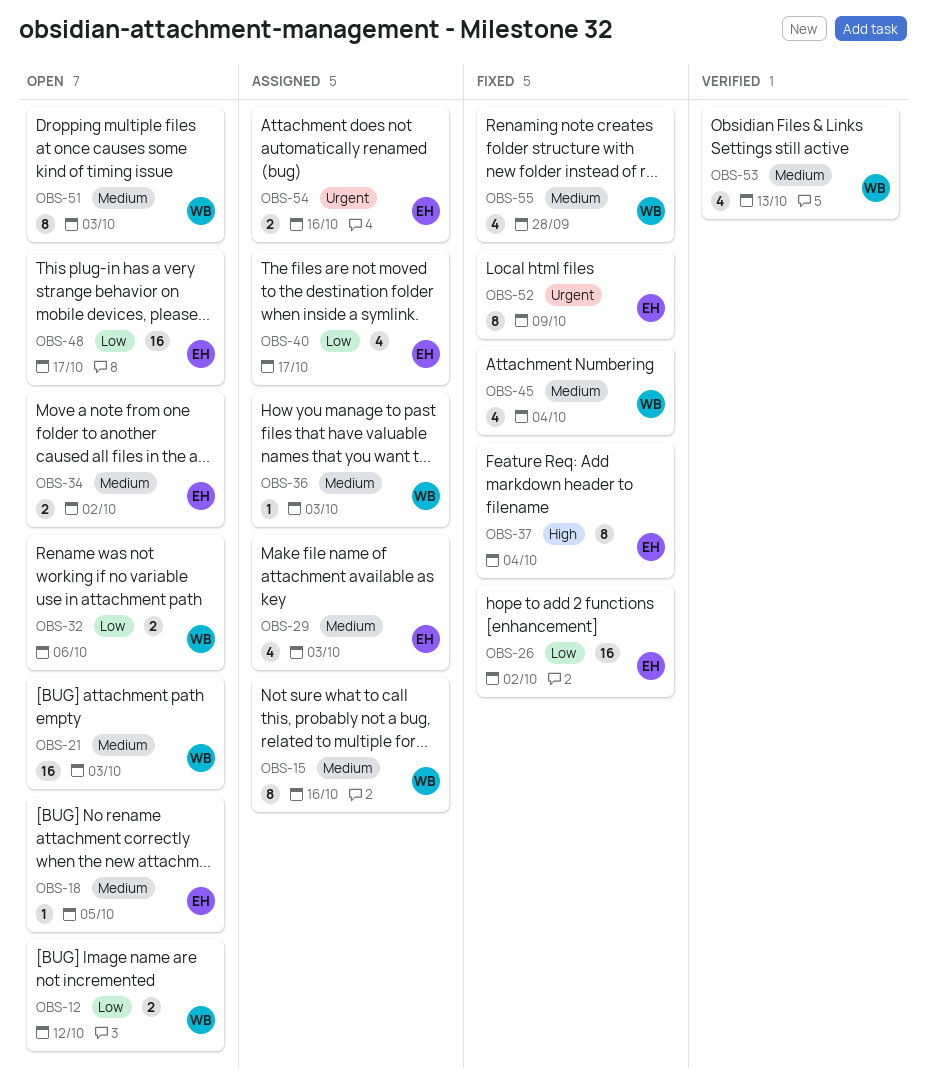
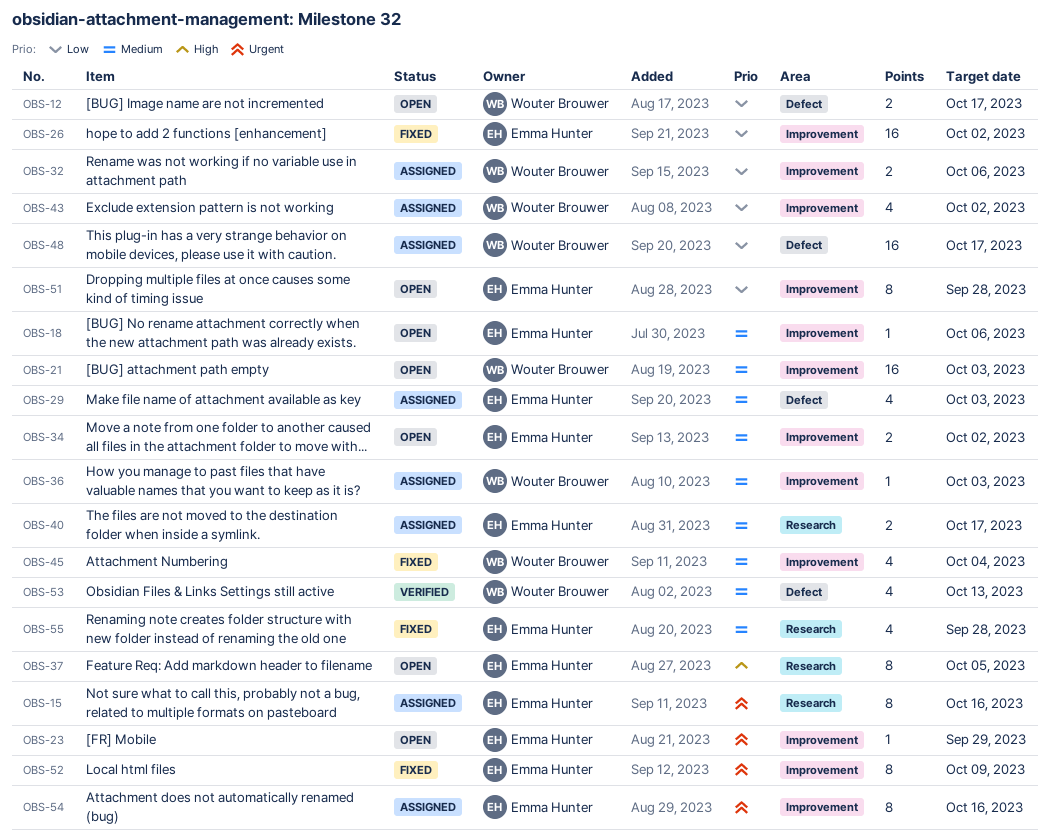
OBS-12, due: Oct 12 -> Oct 17
OBS-15, owner: Wouter Brouwer -> Emma Hunter
OBS-15, priority: Medium -> Urgent
OBS-18, due: Oct 5 -> Oct 6
OBS-23: none -> present
OBS-32, status: Open -> Assigned
OBS-37, status: Fixed -> Open
OBS-37, due: Oct 4 -> Oct 5
OBS-40, priority: Low -> Medium
OBS-40, estimate: 4 -> 2
OBS-43: none -> present
OBS-48, status: Open -> Assigned
OBS-48, owner: Emma Hunter -> Wouter Brouwer
OBS-51, owner: Wouter Brouwer -> Emma Hunter
OBS-51, priority: Medium -> Low
OBS-51, due: Oct 3 -> Sep 28
OBS-54, estimate: 2 -> 8
OBS-55, owner: Wouter Brouwer -> Emma Hunter

